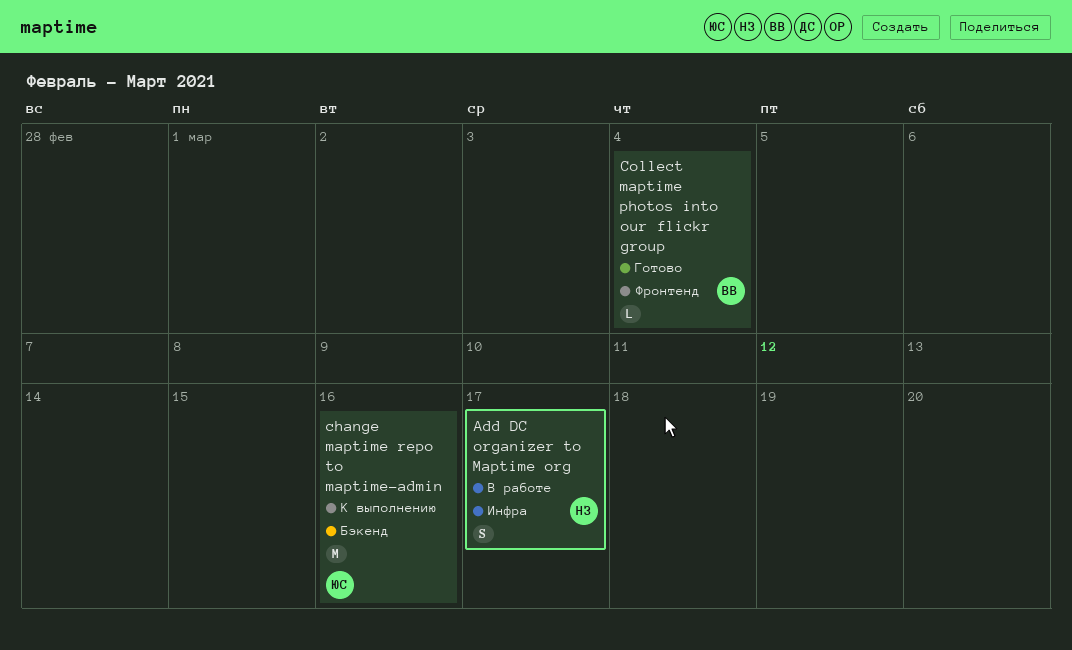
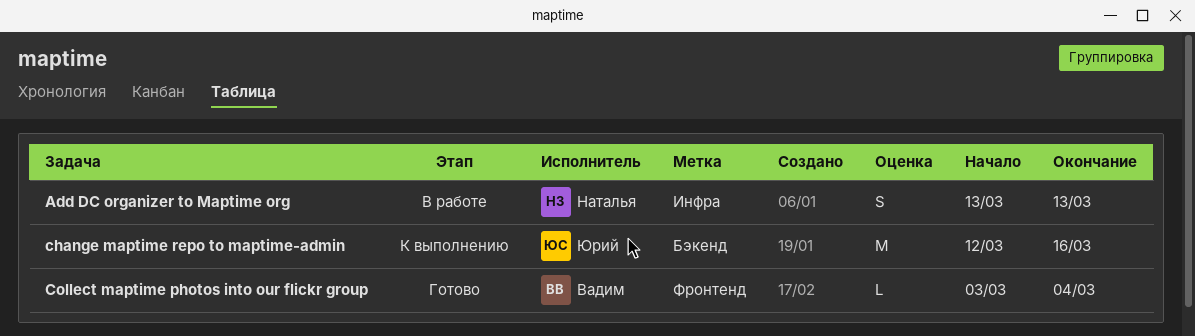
Add DC organizer to Maptime org, due: Mar 17 -> Mar 13

